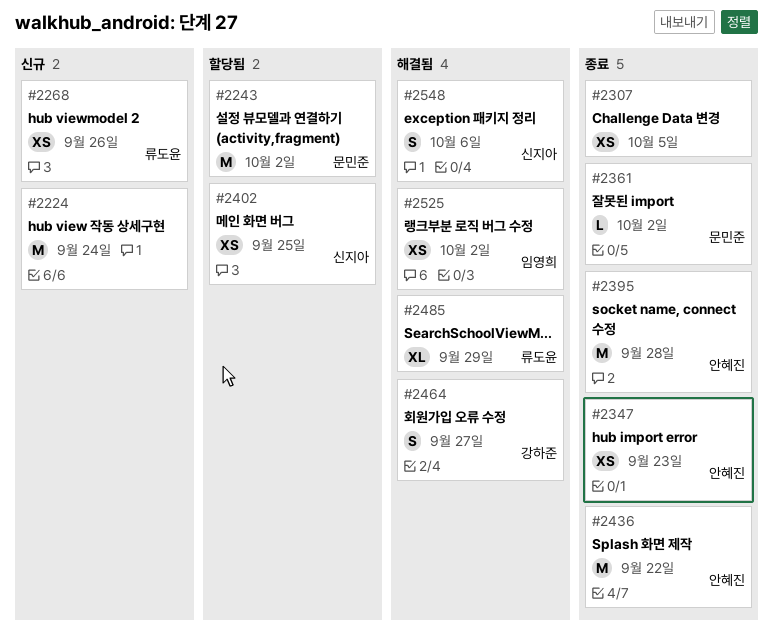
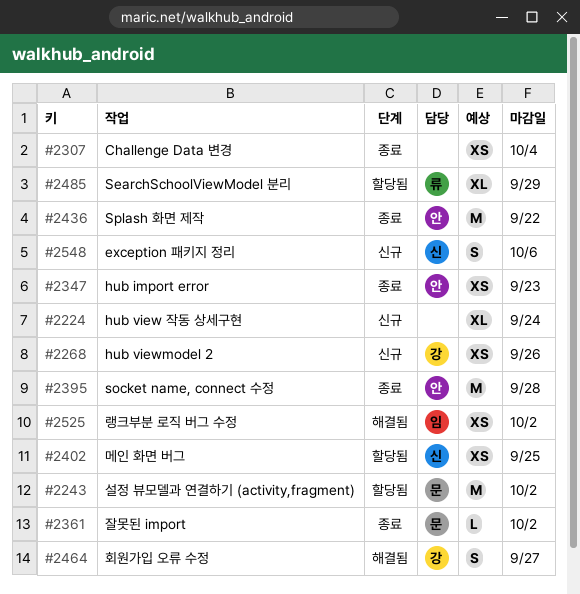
#2224, estimate: M -> XL
#2268, owner: 류도윤 -> 강하준
#2307, due: Oct 5 -> Oct 4
#2485, status: 해결됨 -> 할당됨
#2548, status: 해결됨 -> 신규

